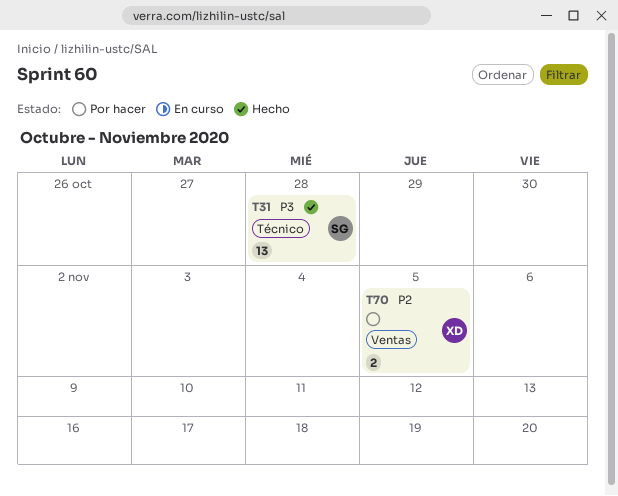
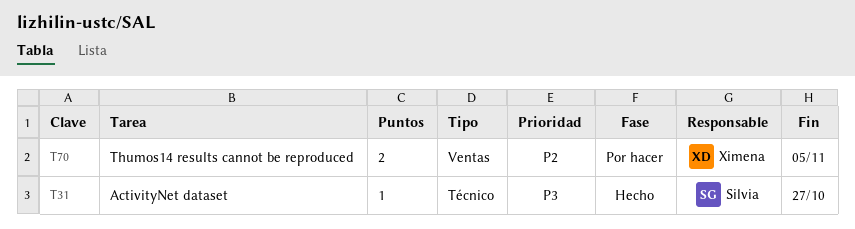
T31, estimate: 13 -> 1
T31, due: Oct 28 -> Oct 27

